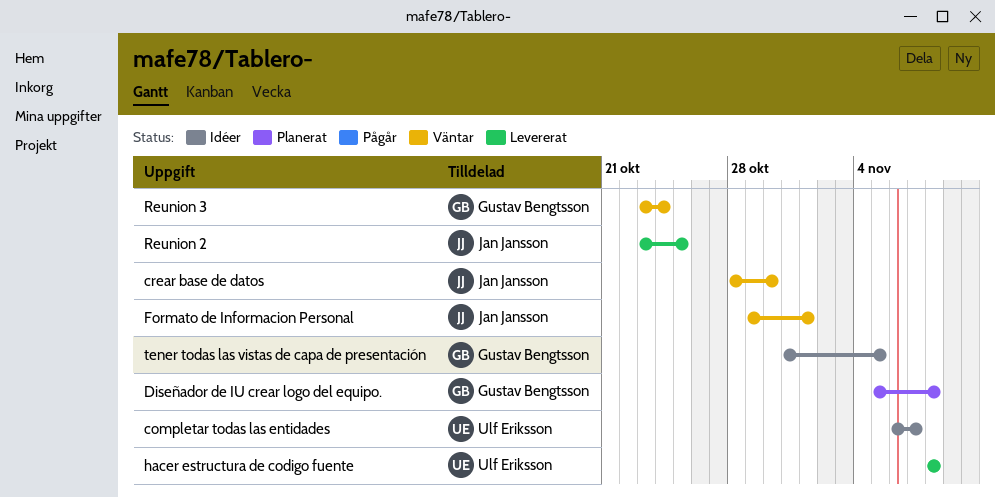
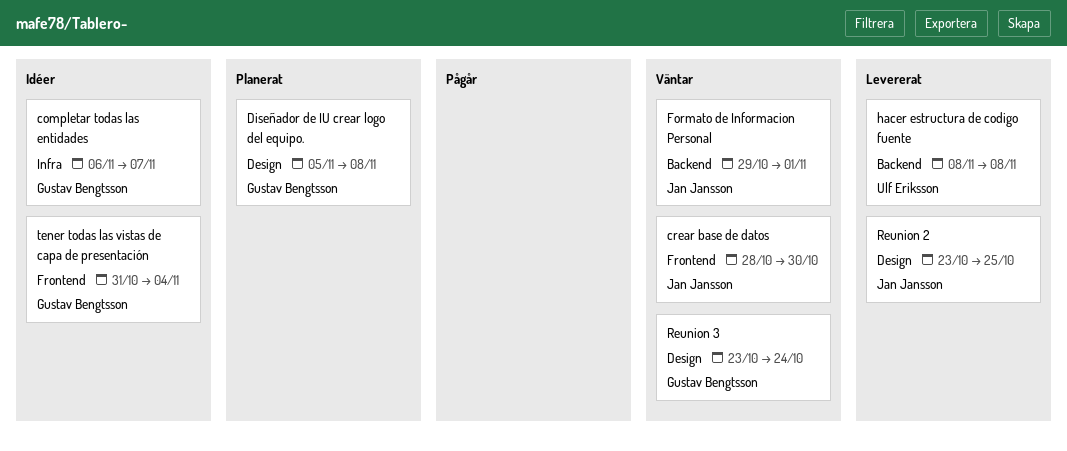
completar todas las entidades, owner: Ulf Eriksson -> Gustav Bengtsson
tener todas las vistas de capa de presentación, due: Nov 5 -> Nov 4

